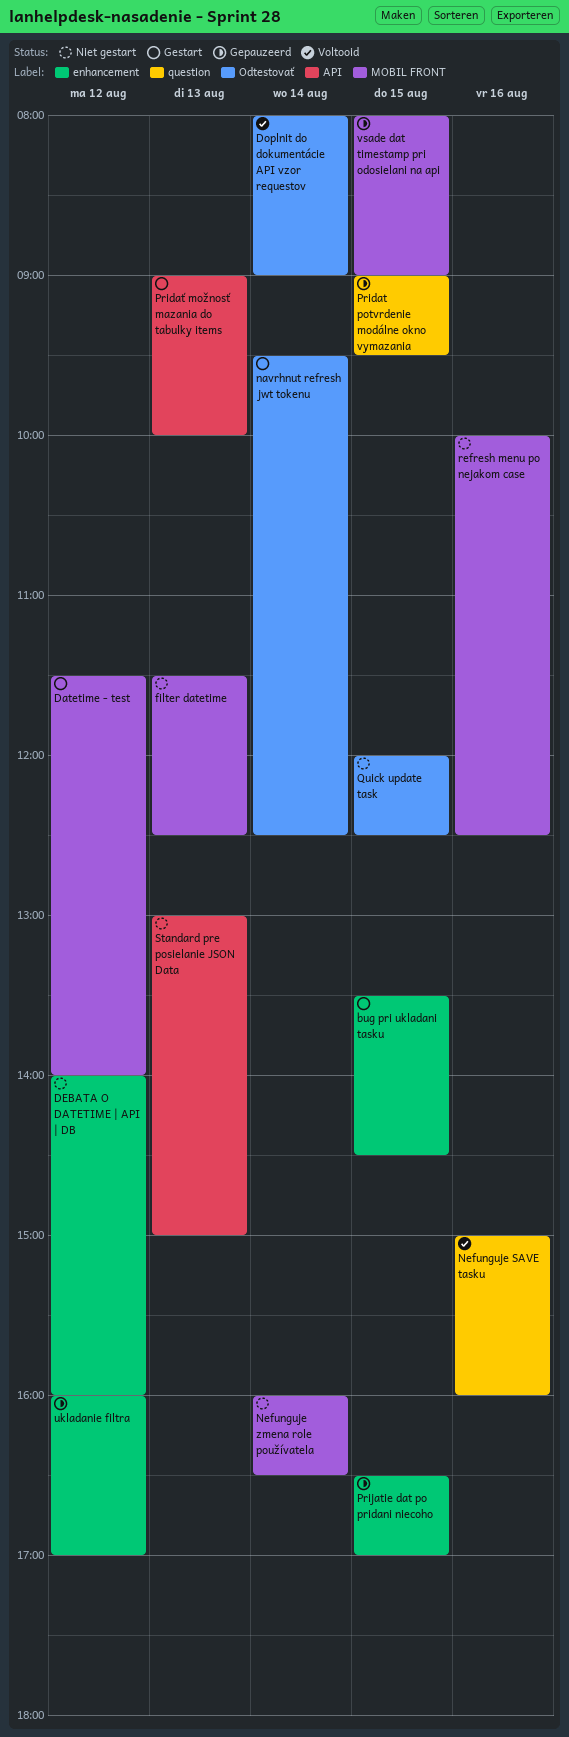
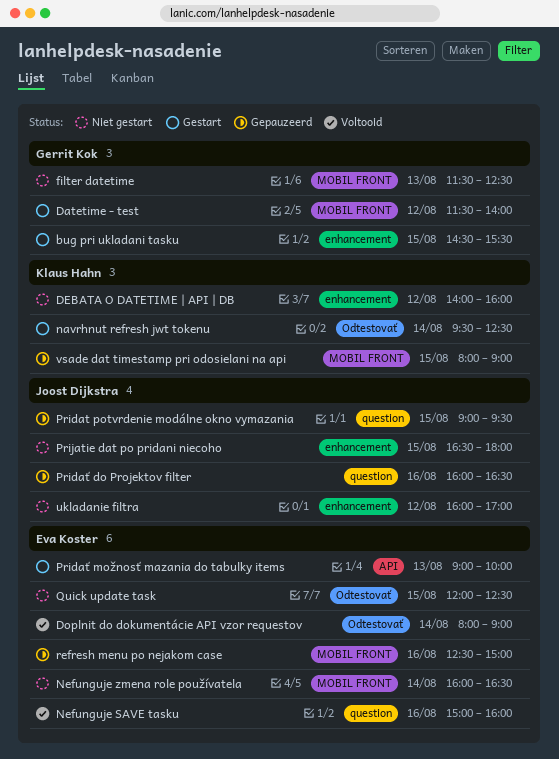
bug pri ukladani tasku, begins: 13:30 -> 14:30
bug pri ukladani tasku, ends: 14:30 -> 15:30
Pridať do Projektov filter: none -> present
Prijatie dat po pridani niecoho, status: Gepauzeerd -> Niet gestart
Prijatie dat po pridani niecoho, ends: 17:00 -> 18:00
refresh menu po nejakom case, status: Niet gestart -> Gepauzeerd
refresh menu po nejakom case, begins: 10:00 -> 12:30
refresh menu po nejakom case, ends: 12:30 -> 15:00
Standard pre posielanie JSON Data: present -> none
ukladanie filtra, status: Gepauzeerd -> Niet gestart

